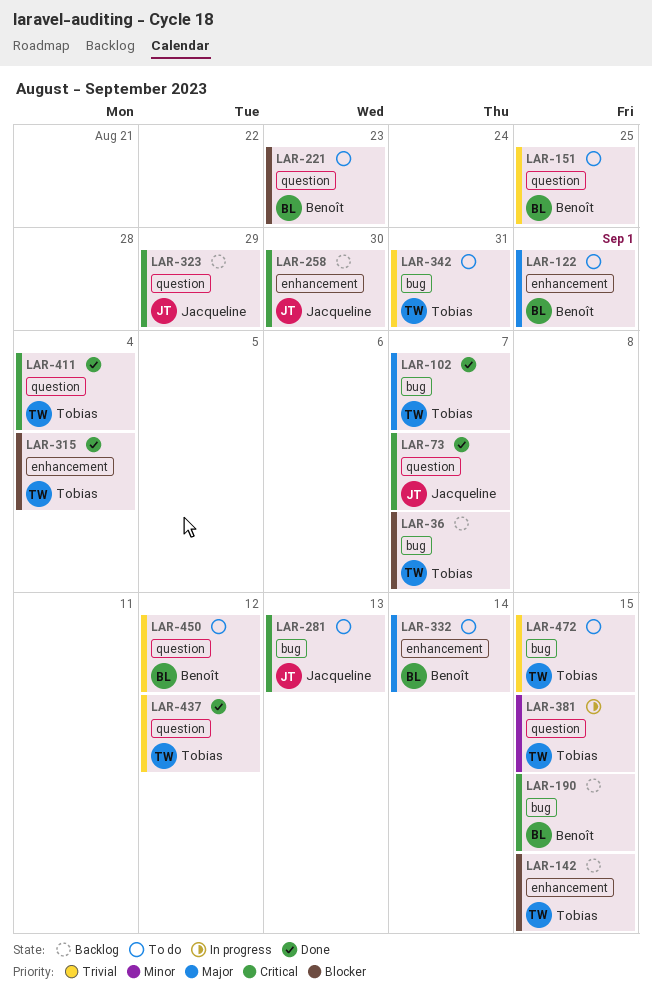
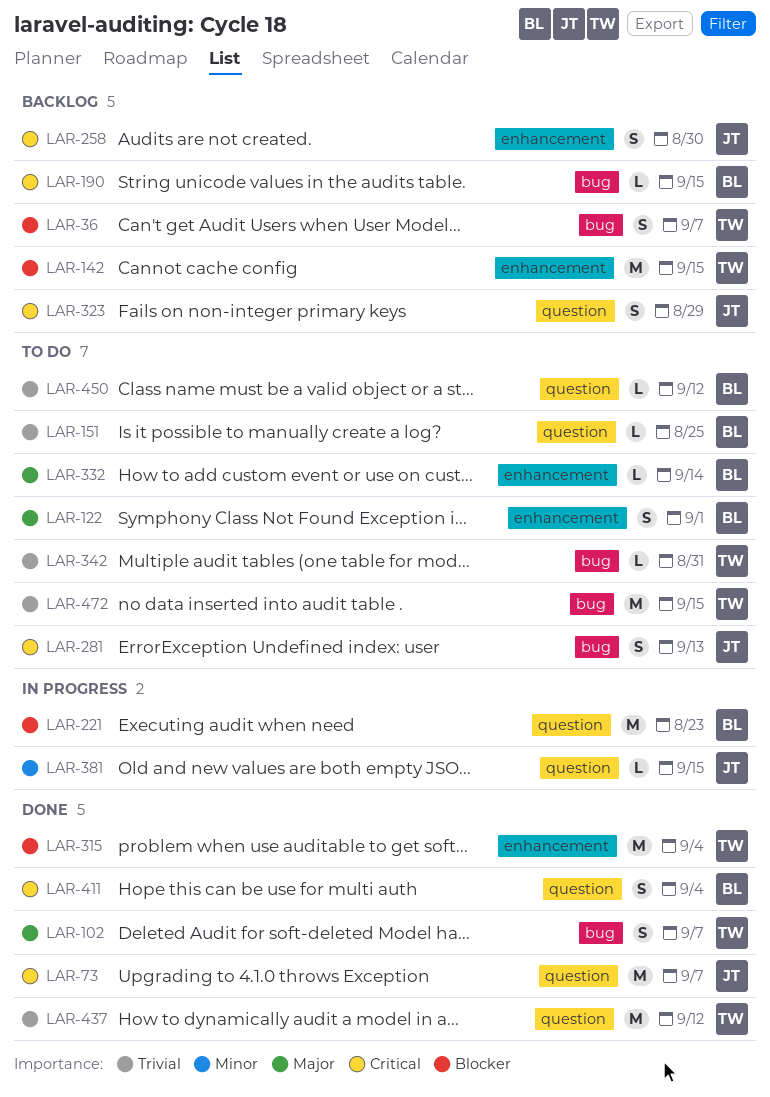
LAR-221, status: To do -> In progress
LAR-381, owner: Tobias -> Jacqueline
LAR-411, owner: Tobias -> Benoît

